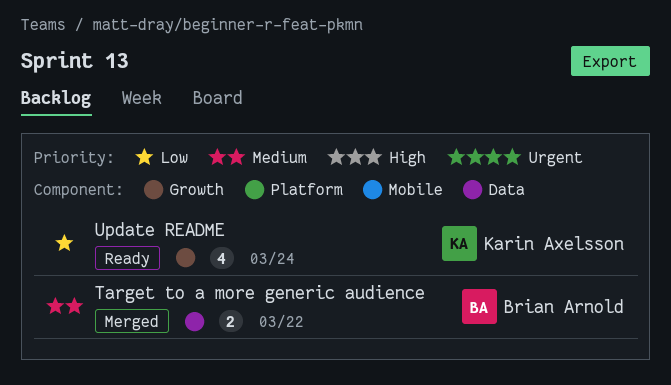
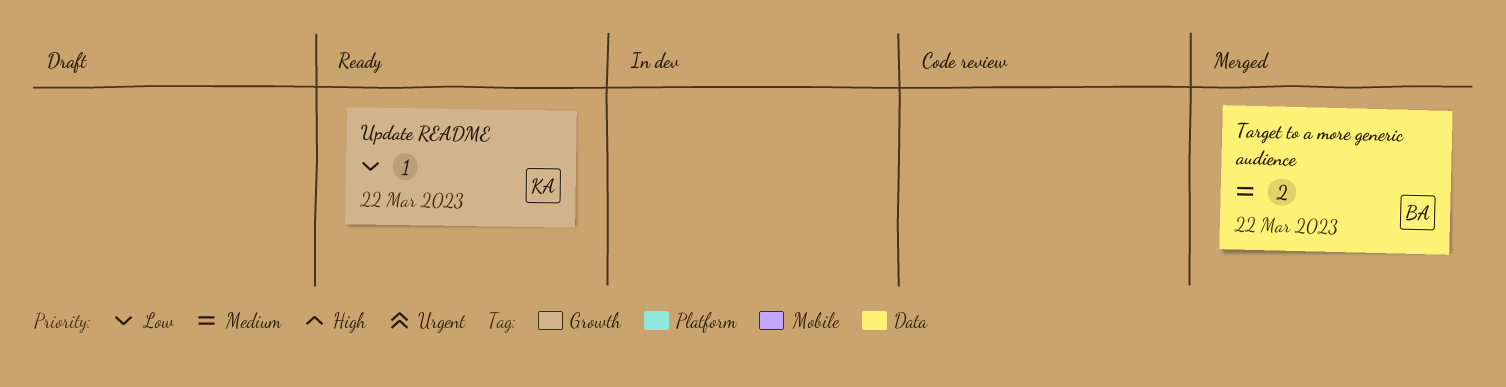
Update README, estimate: 4 -> 1
Update README, due: Mar 24 -> Mar 22

